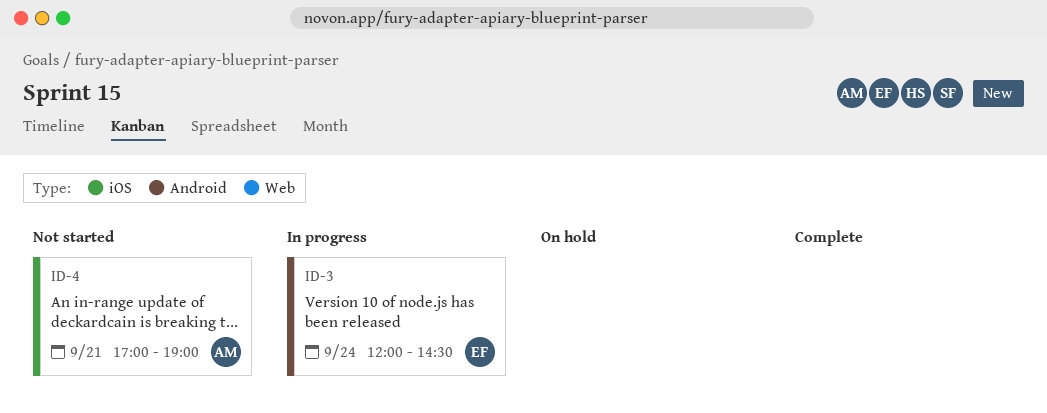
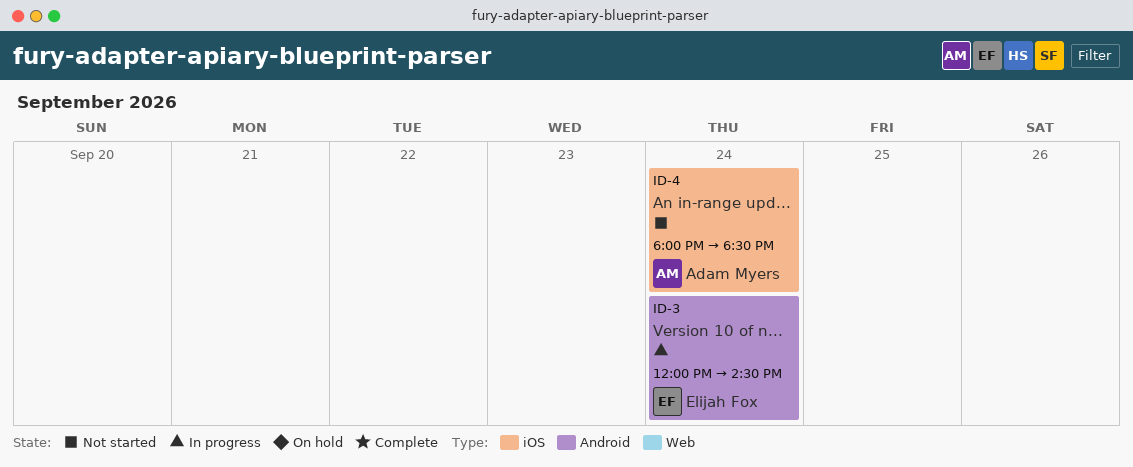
ID-4, day: Sep 21 -> Sep 24
ID-4, begins: 17:00 -> 18:00
ID-4, ends: 19:00 -> 18:30

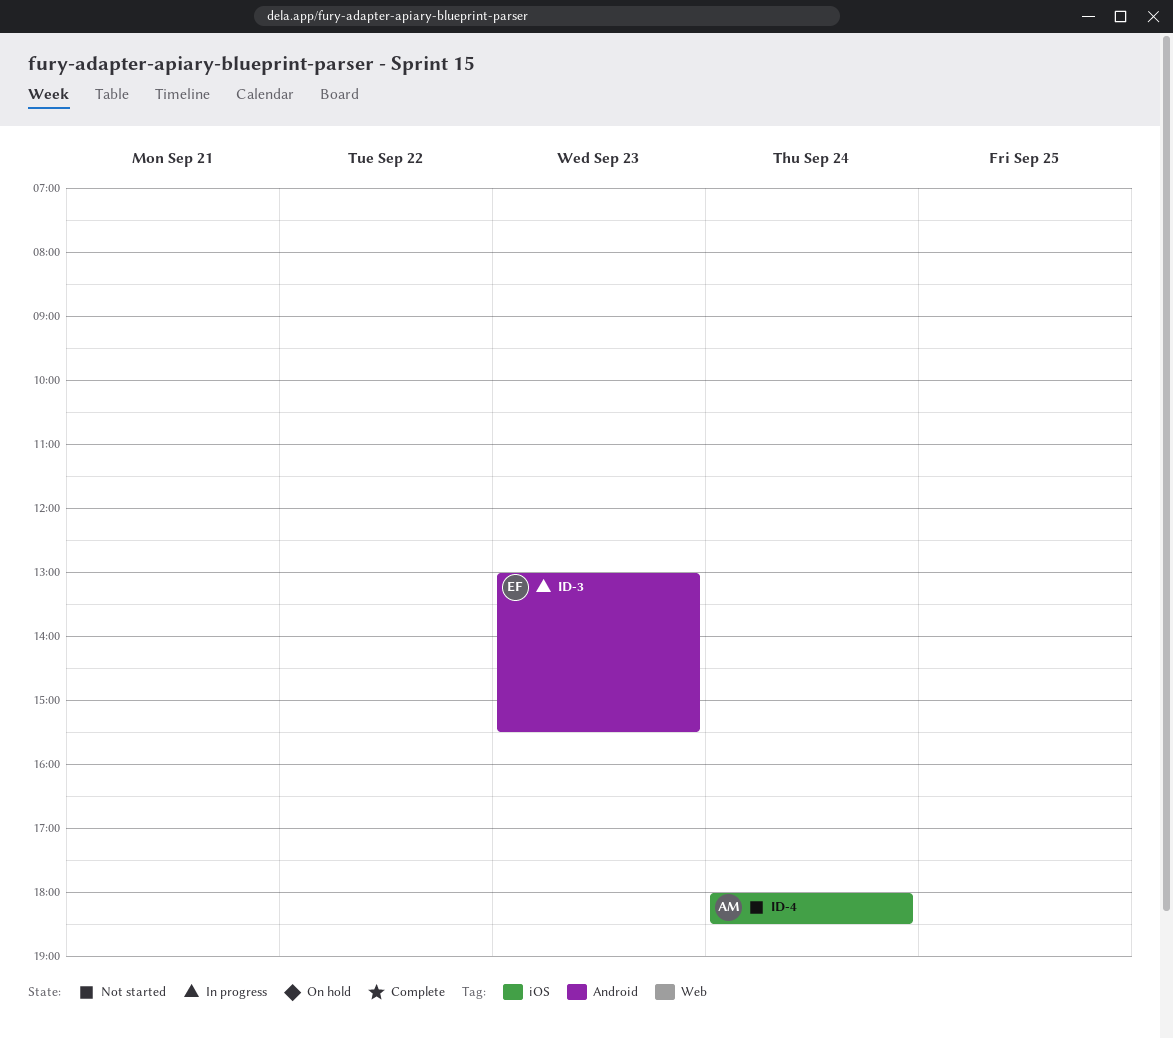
ID-3, day: Sep 24 -> Sep 23
ID-3, begins: 12:00 -> 13:00
ID-3, ends: 14:30 -> 15:30

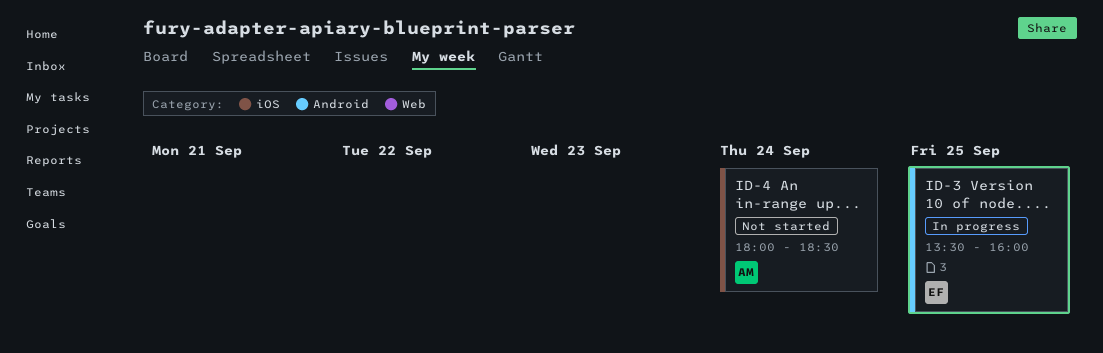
ID-3, day: Sep 23 -> Sep 25
ID-3, begins: 13:00 -> 13:30
ID-3, ends: 15:30 -> 16:00

